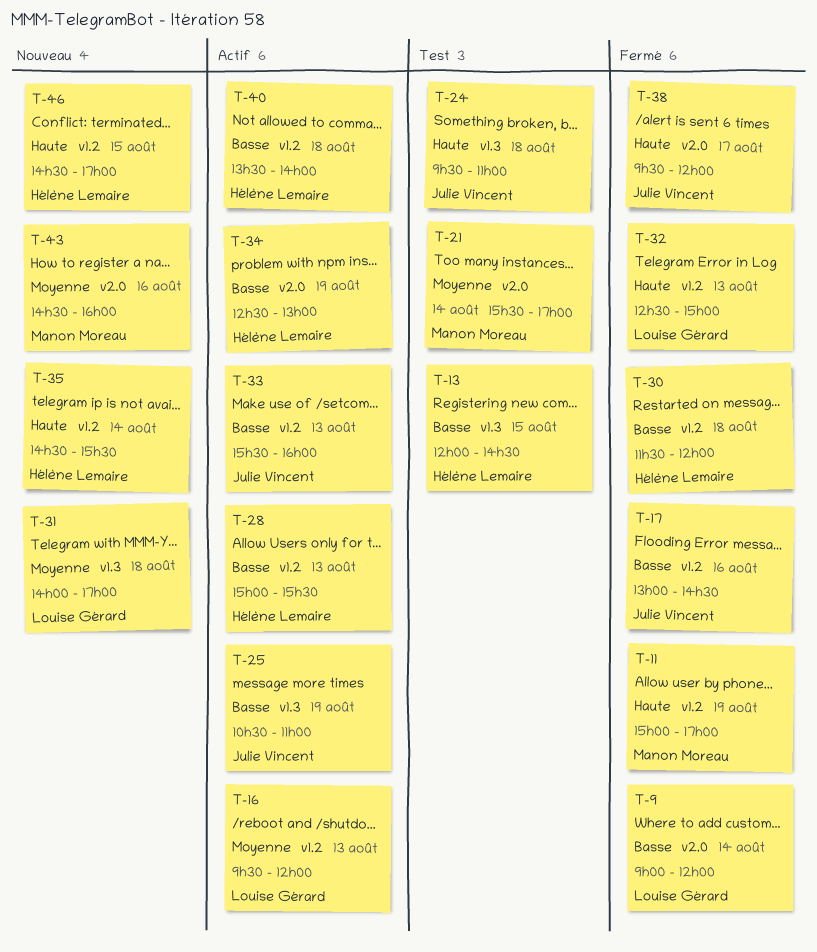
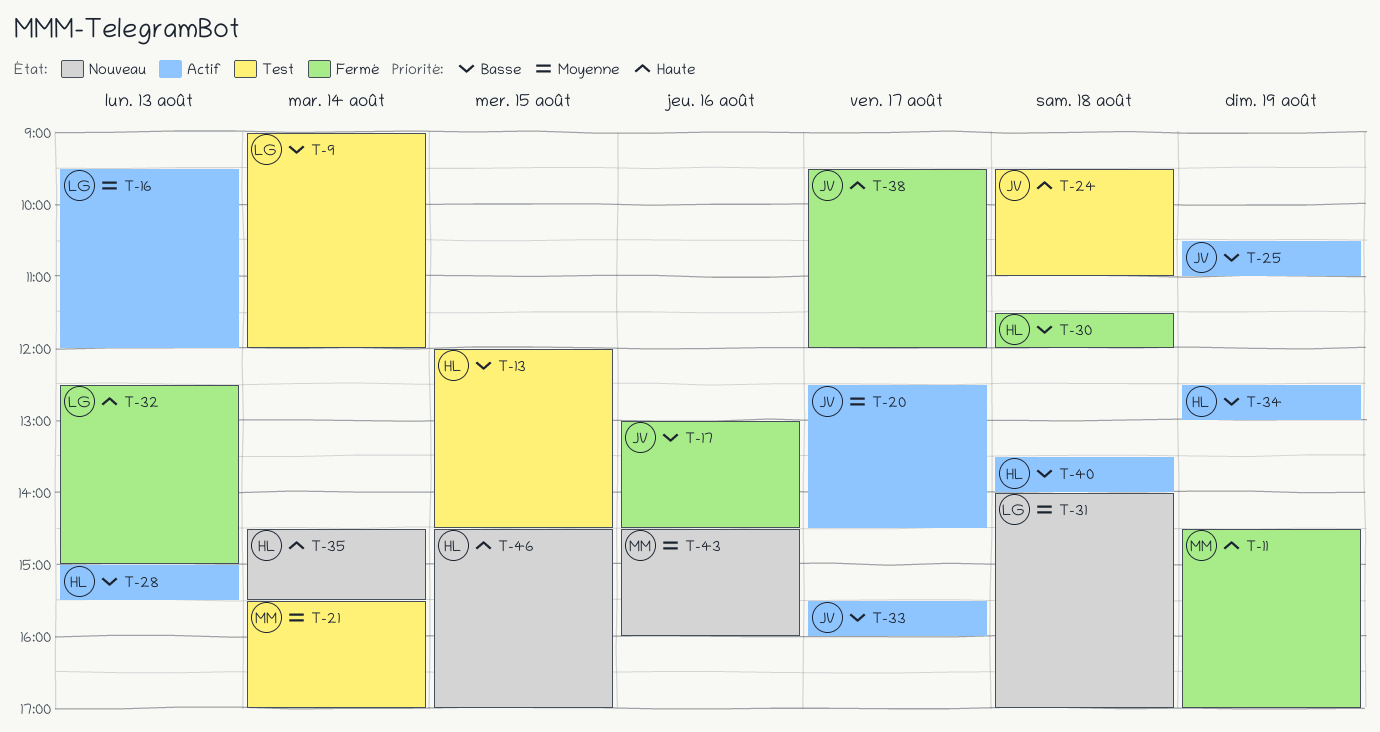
T-9, status: Fermé -> Test
T-11, begins: 15:00 -> 14:30
T-20: none -> present
T-33, day: Aug 13 -> Aug 17

